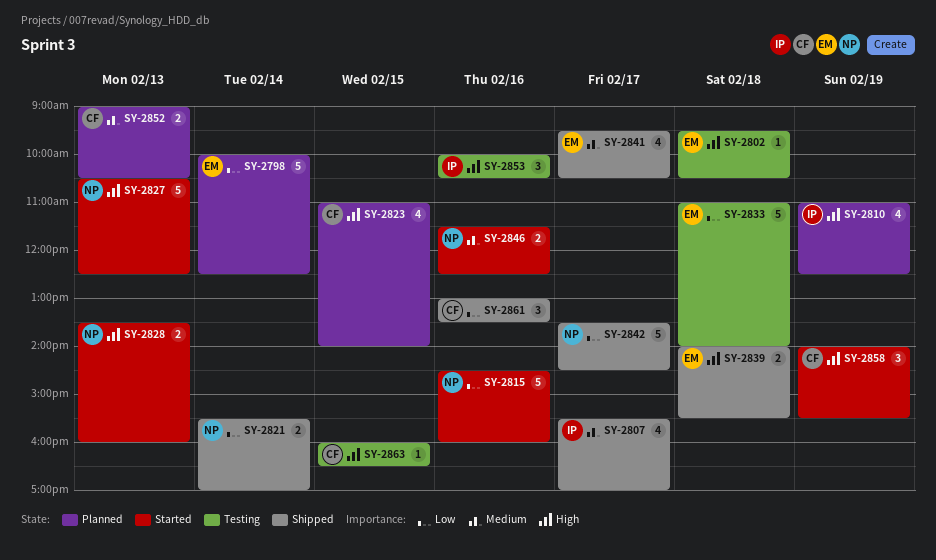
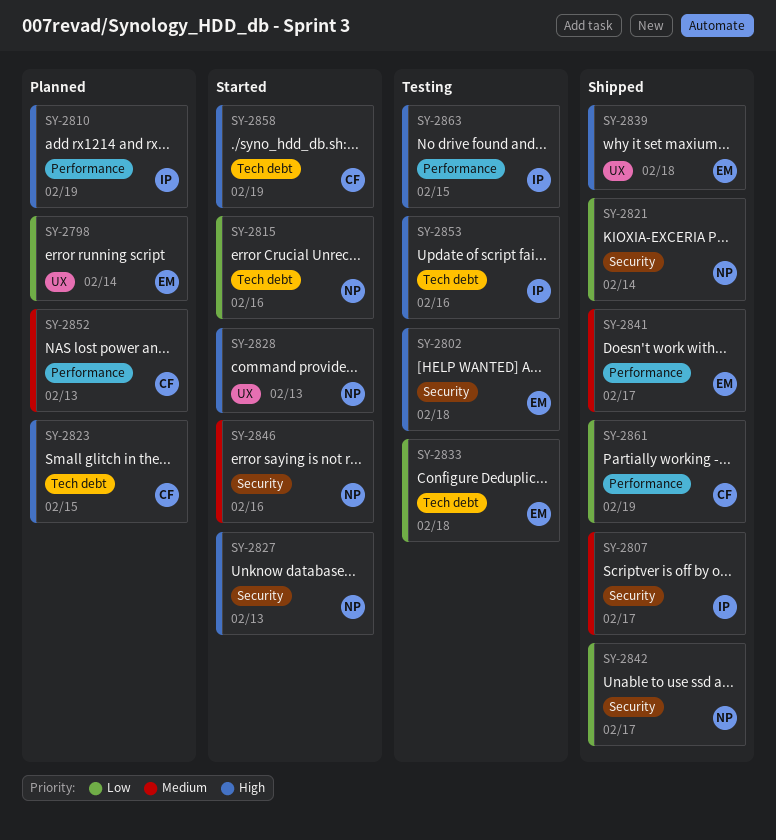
SY-2861, day: Feb 16 -> Feb 19
SY-2863, owner: CF -> IP

